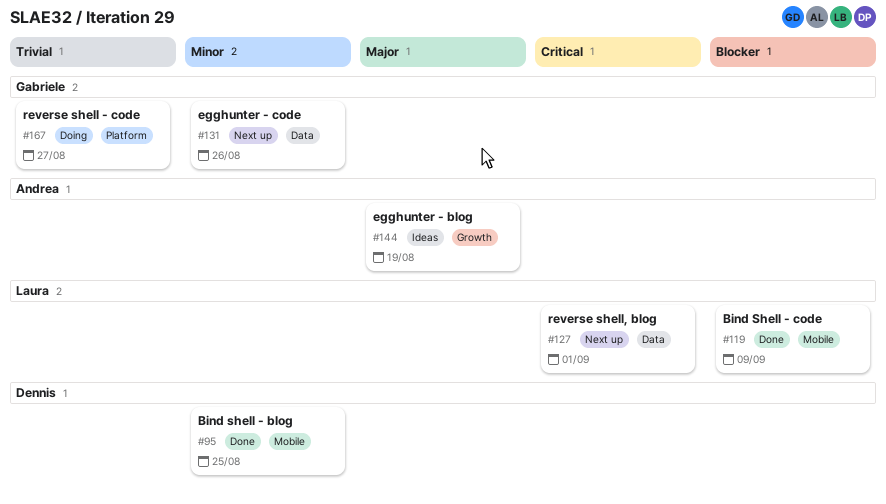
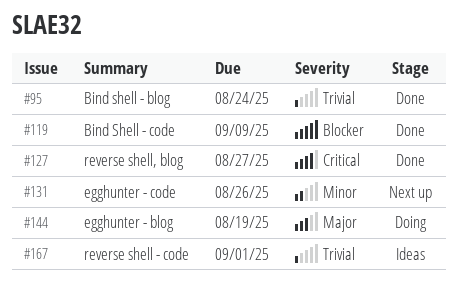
#95, priority: Minor -> Trivial
#95, due: Aug 25 -> Aug 24
#127, status: Next up -> Done
#127, due: Sep 1 -> Aug 27
#144, status: Ideas -> Doing
#167, status: Doing -> Ideas
#167, due: Aug 27 -> Sep 1

